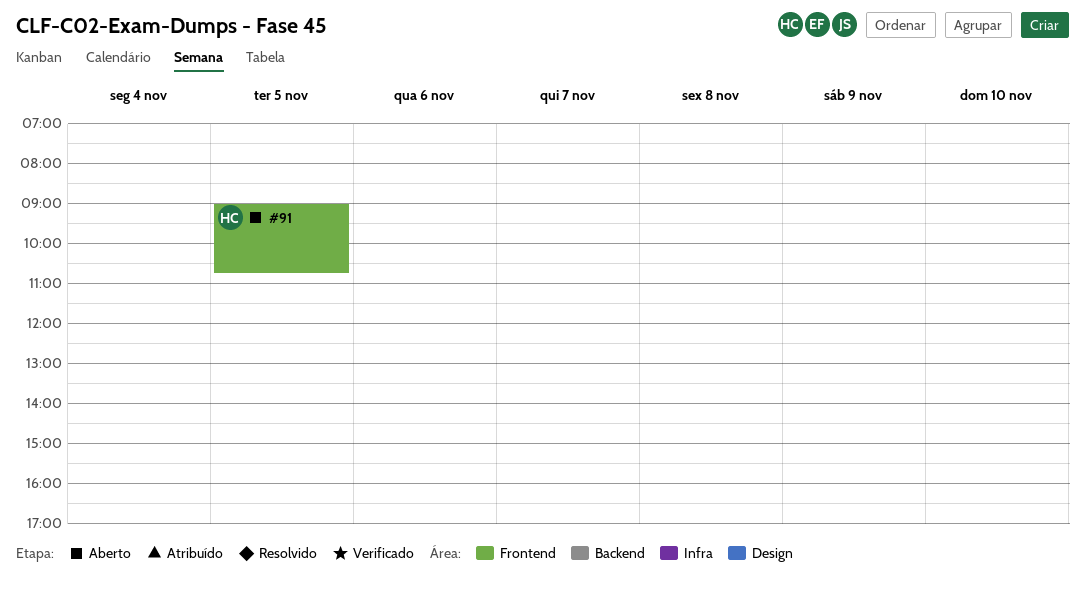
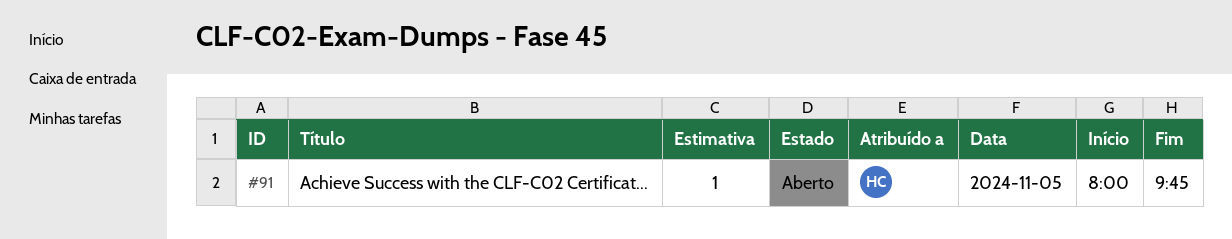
#91, begins: 09:00 -> 08:00
#91, ends: 10:45 -> 09:45

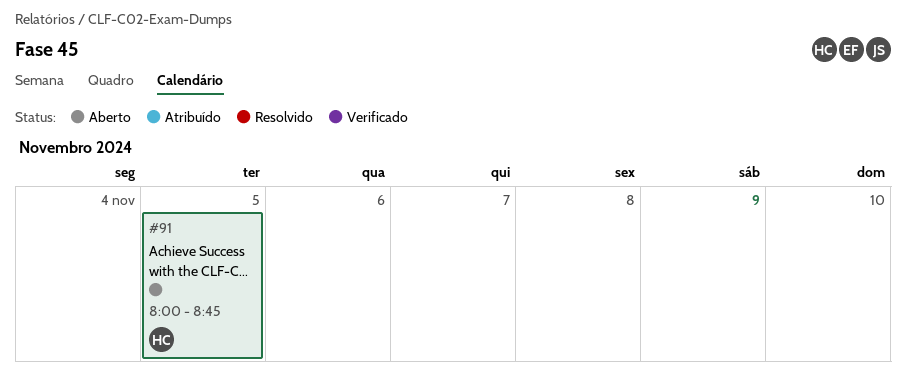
#91, ends: 09:45 -> 08:45

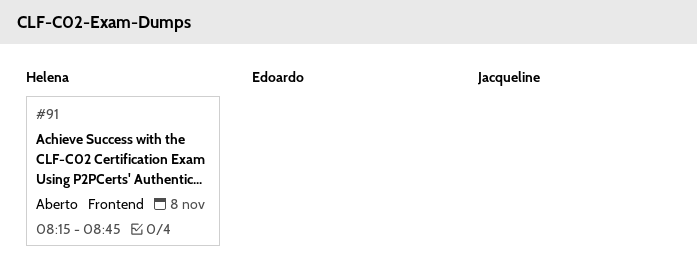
#91, day: Nov 5 -> Nov 8
#91, begins: 08:00 -> 08:15

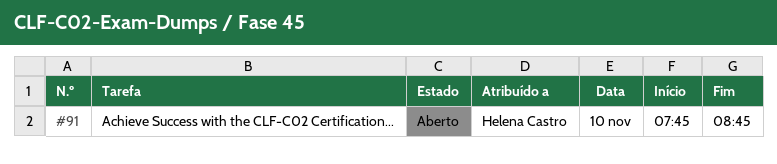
#91, day: Nov 8 -> Nov 10
#91, begins: 08:15 -> 07:45

